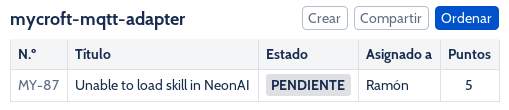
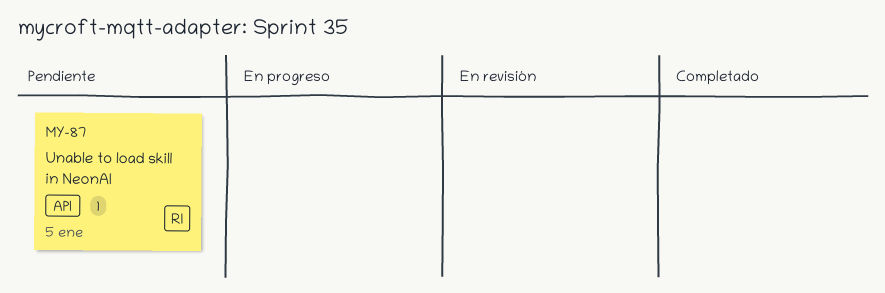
MY-87, estimate: 5 -> 1

